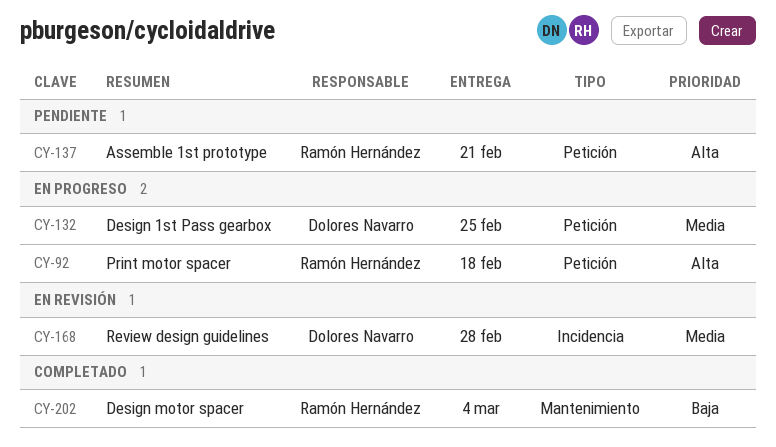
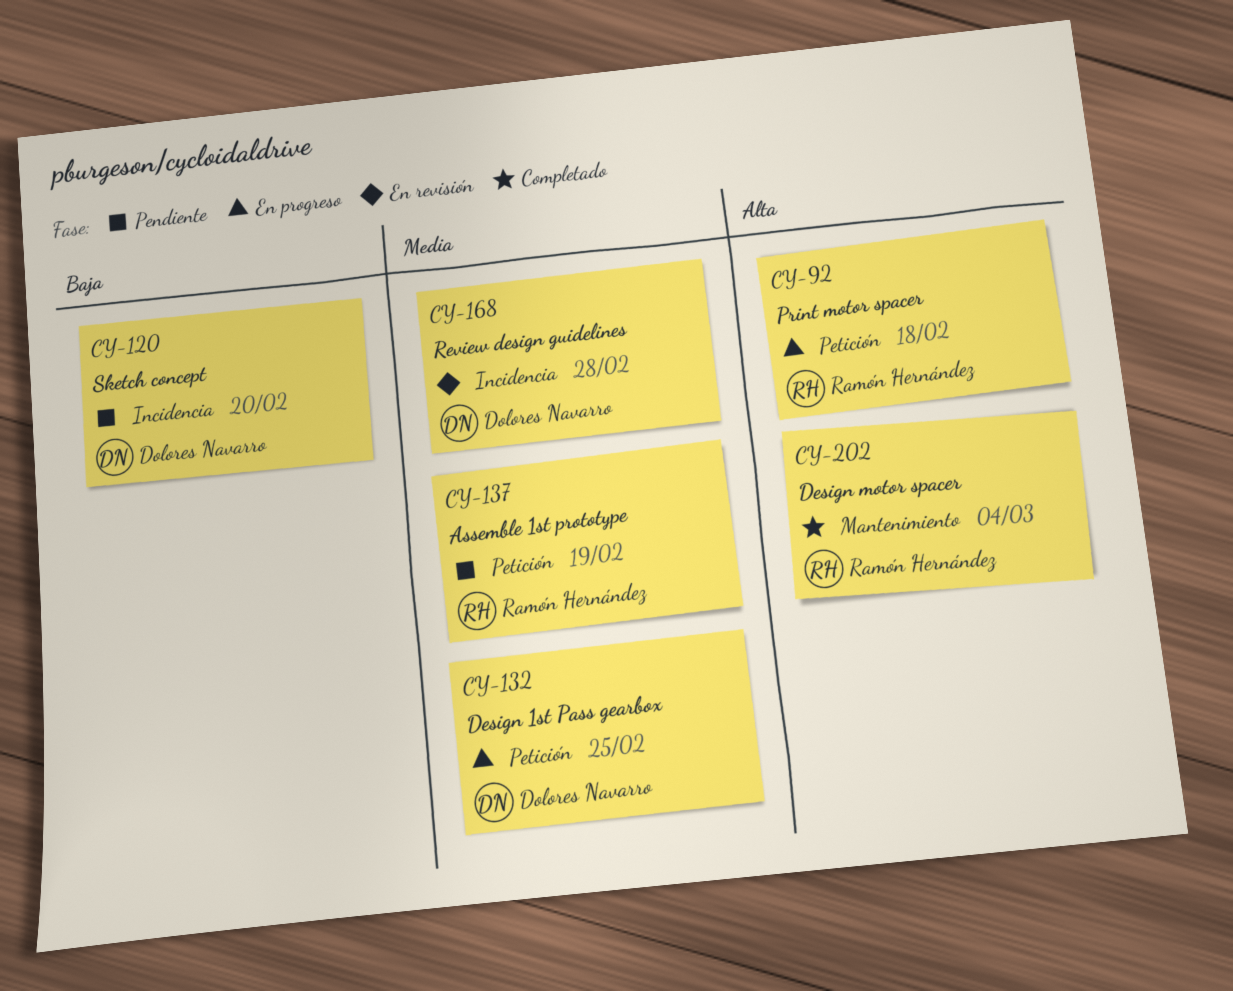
CY-120: none -> present
CY-137, priority: Alta -> Media
CY-137, due: Feb 21 -> Feb 19
CY-202, priority: Baja -> Alta

